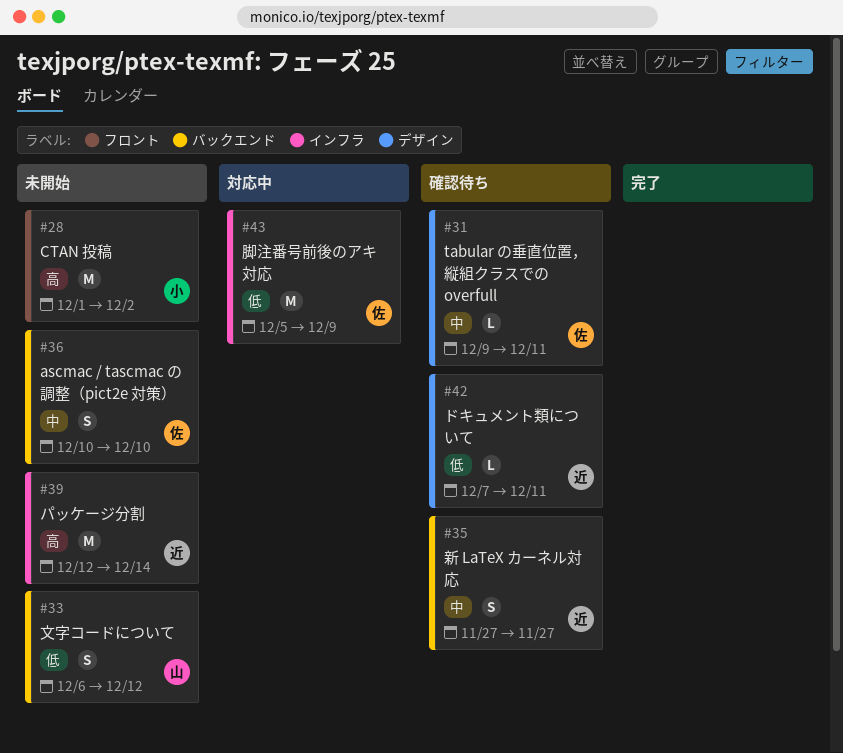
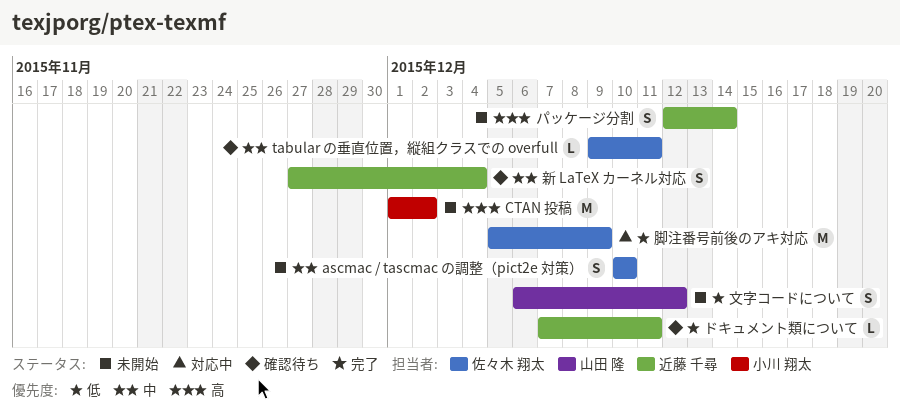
パッケージ分割, estimate: M -> S
新 LaTeX カーネル対応, due: Nov 27 -> Dec 4

